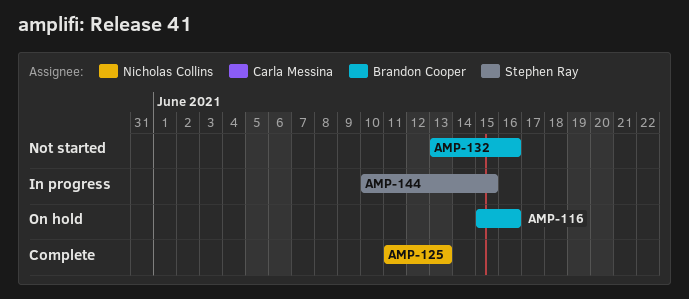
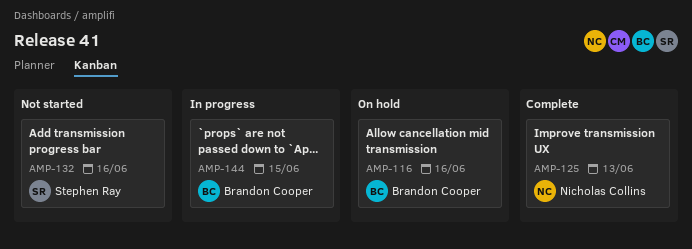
AMP-132, owner: Brandon Cooper -> Stephen Ray
AMP-144, owner: Stephen Ray -> Brandon Cooper

